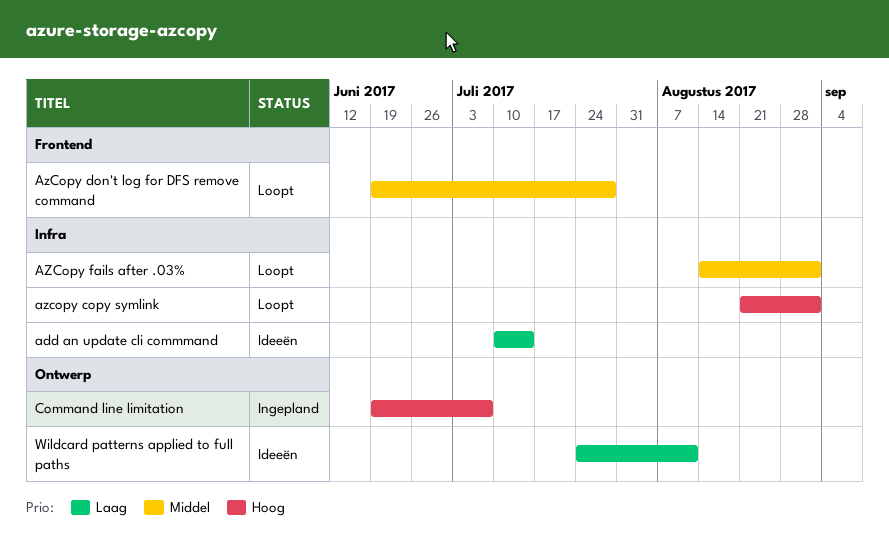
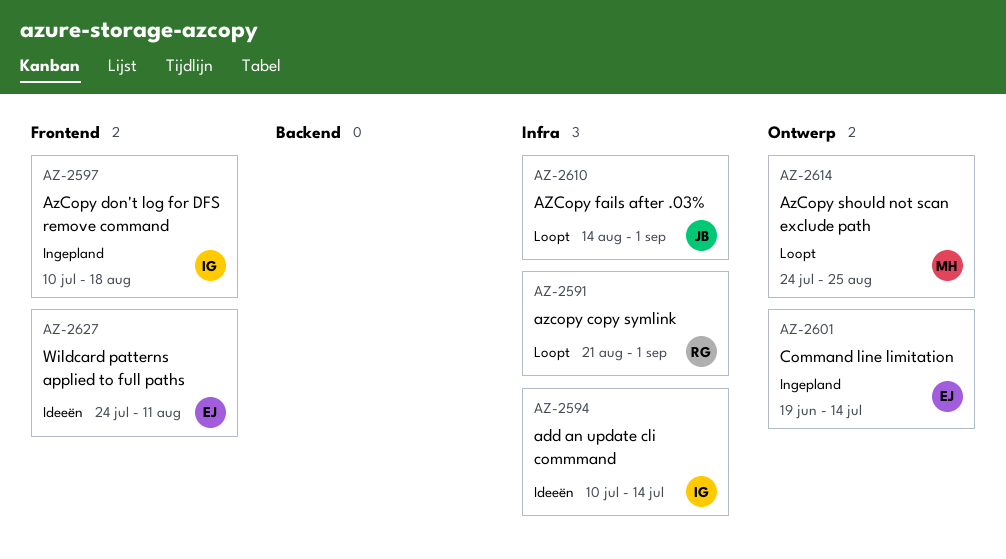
AzCopy don't log for DFS remove command, status: Loopt -> Ingepland
AzCopy don't log for DFS remove command, start: Jun 19 -> Jul 10
AzCopy don't log for DFS remove command, due: Jul 28 -> Aug 18
AzCopy should not scan exclude path: none -> present
Command line limitation, due: Jul 7 -> Jul 14
Wildcard patterns applied to full paths, label: Ontwerp -> Frontend

